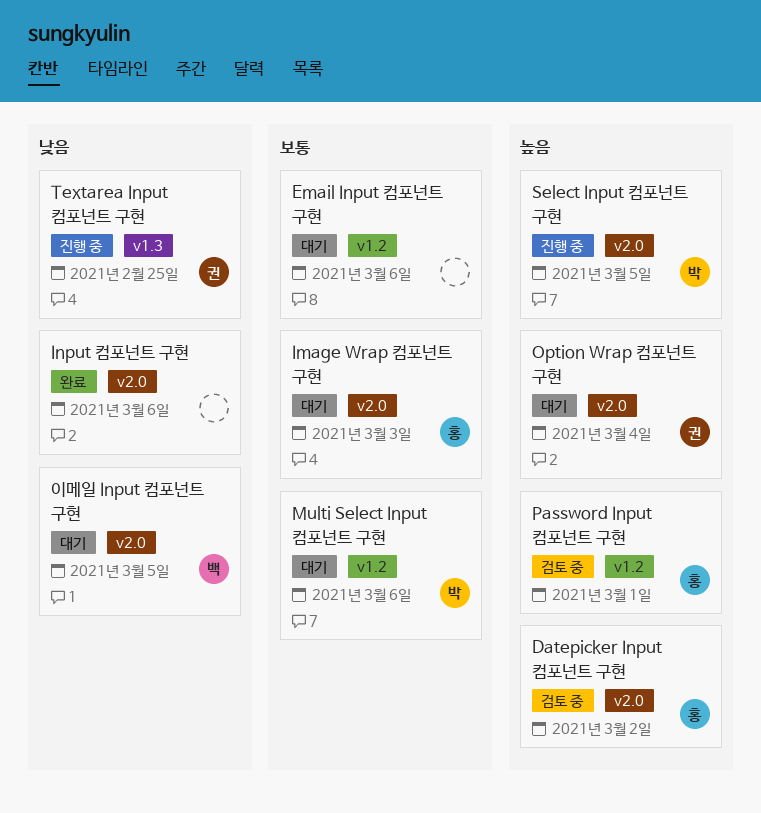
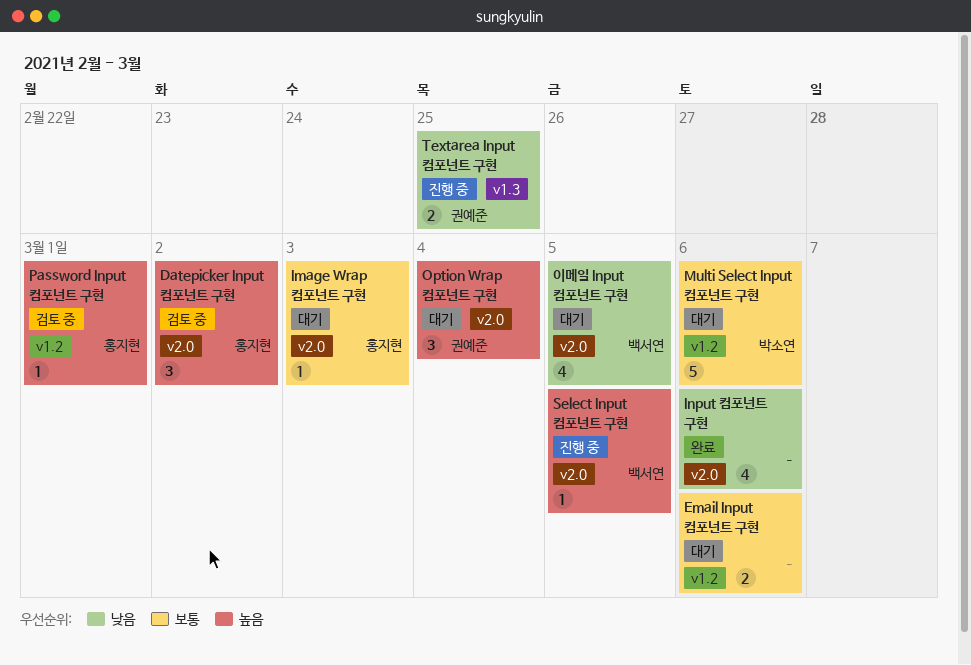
Select Input 컴포넌트 구현, owner: 박소연 -> 백서연

